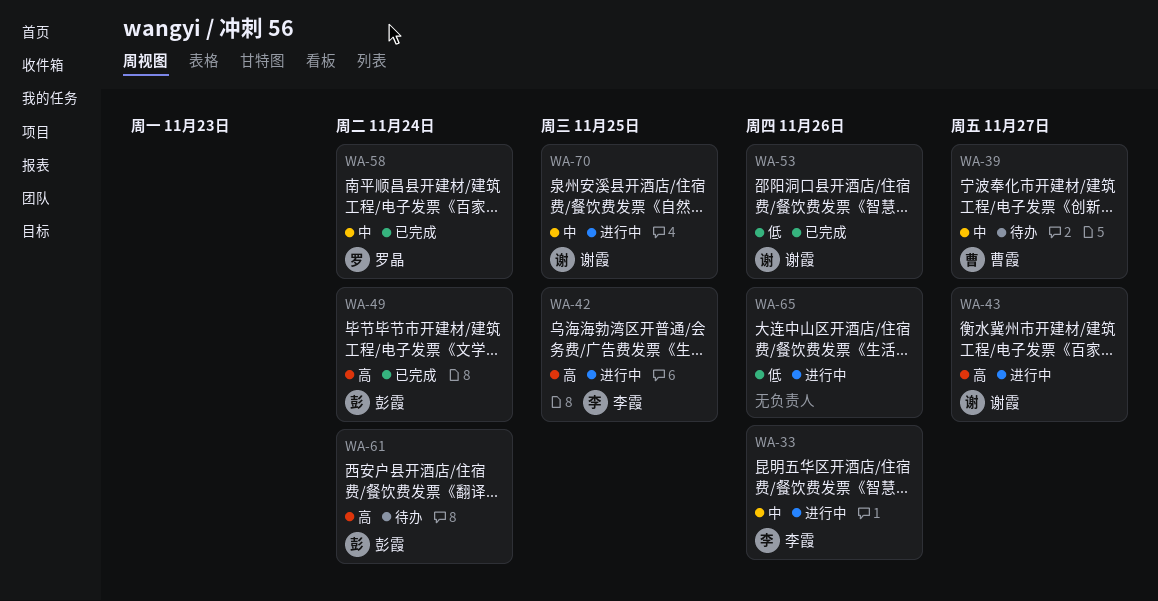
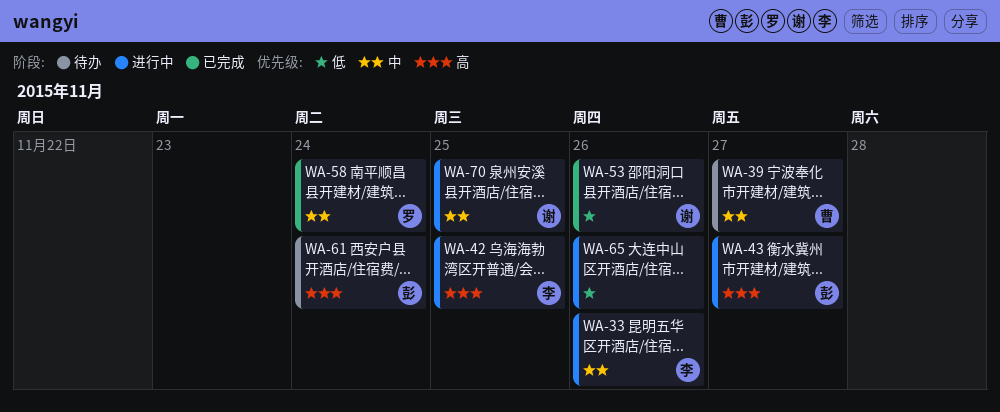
WA-43, owner: 谢霞 -> 彭霞
WA-49: present -> none

